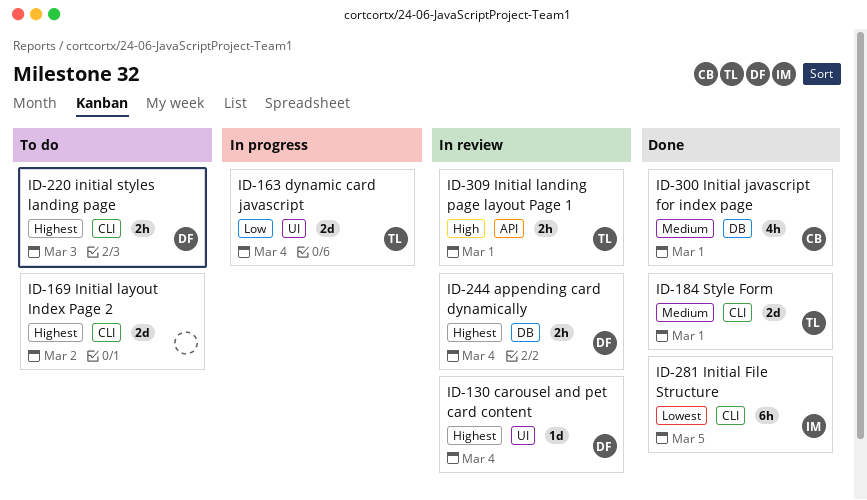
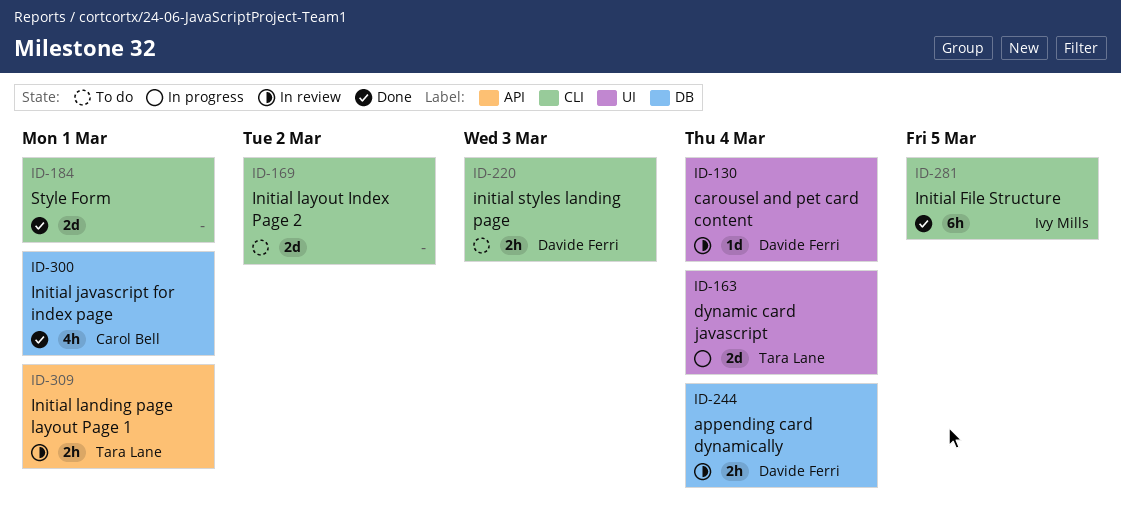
ID-184, owner: Tara Lane -> none

